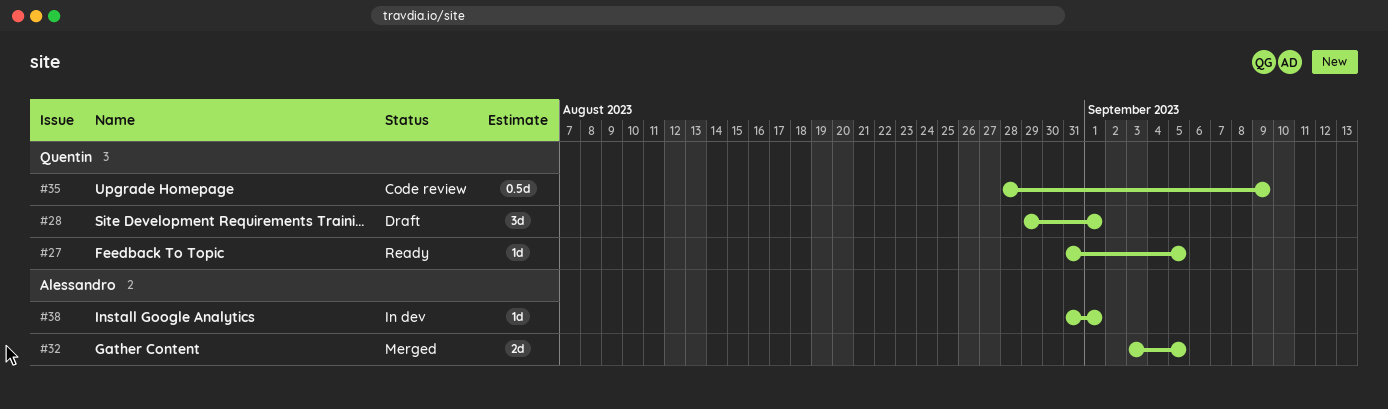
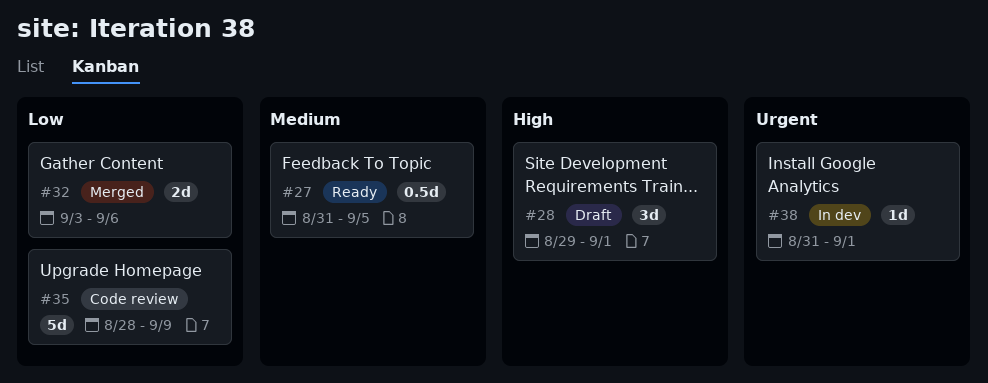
#27, estimate: 1d -> 0.5d
#32, due: Sep 5 -> Sep 6
#35, estimate: 0.5d -> 5d

